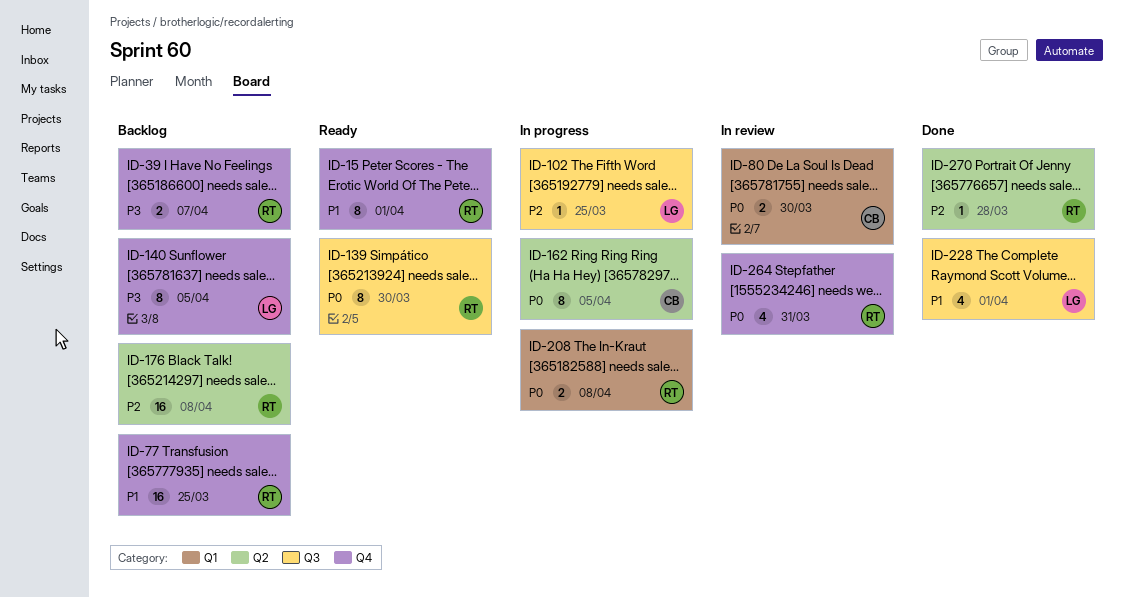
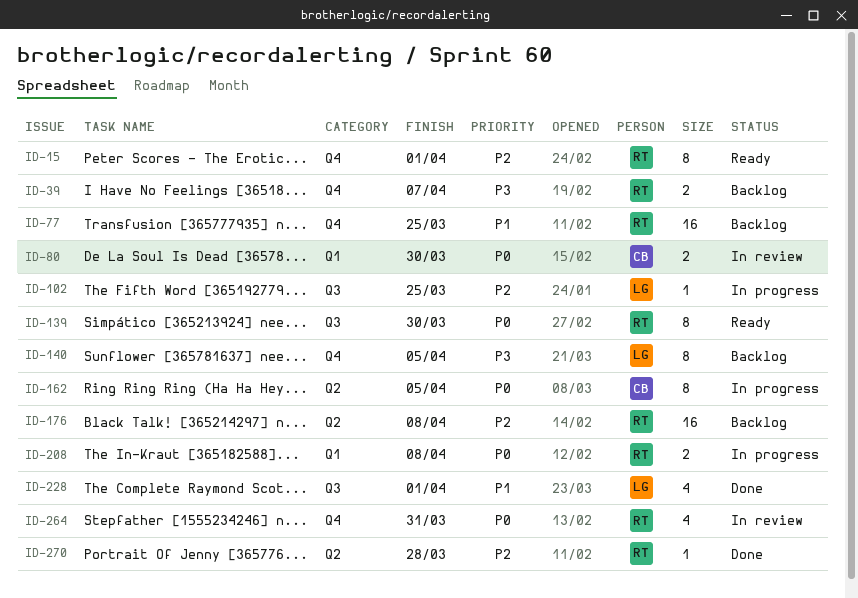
ID-15, priority: P1 -> P2

